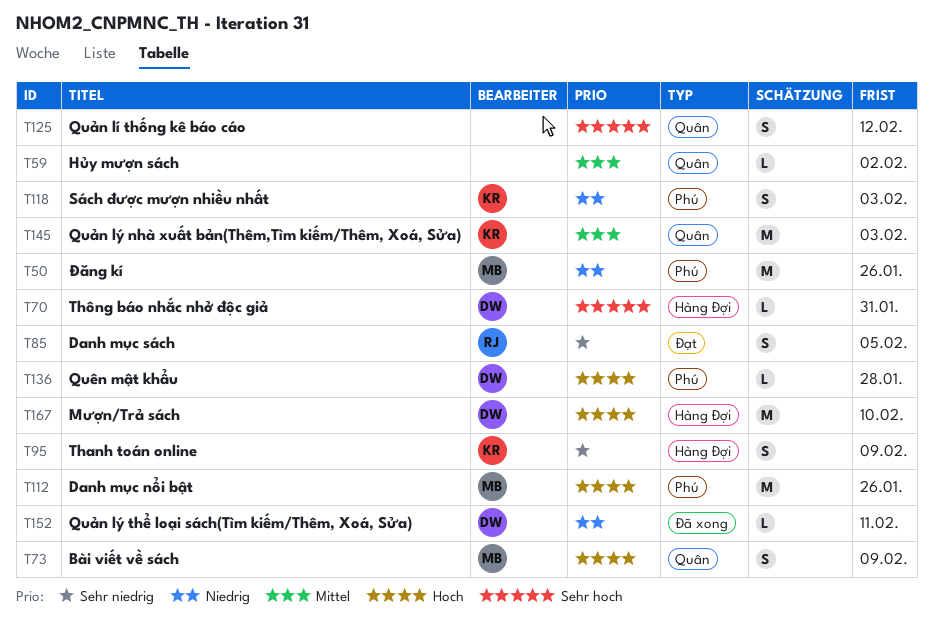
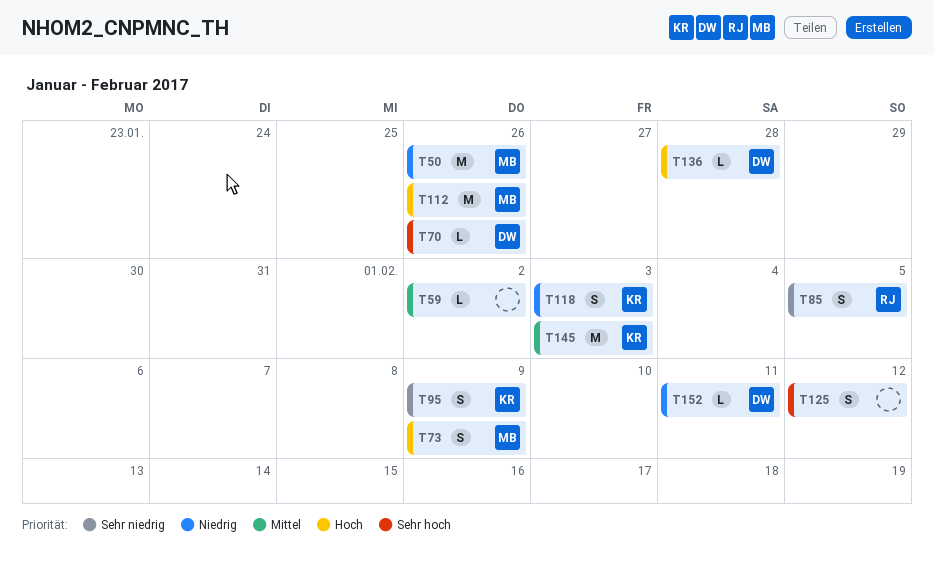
T70, due: Jan 31 -> Jan 26
T167: present -> none

